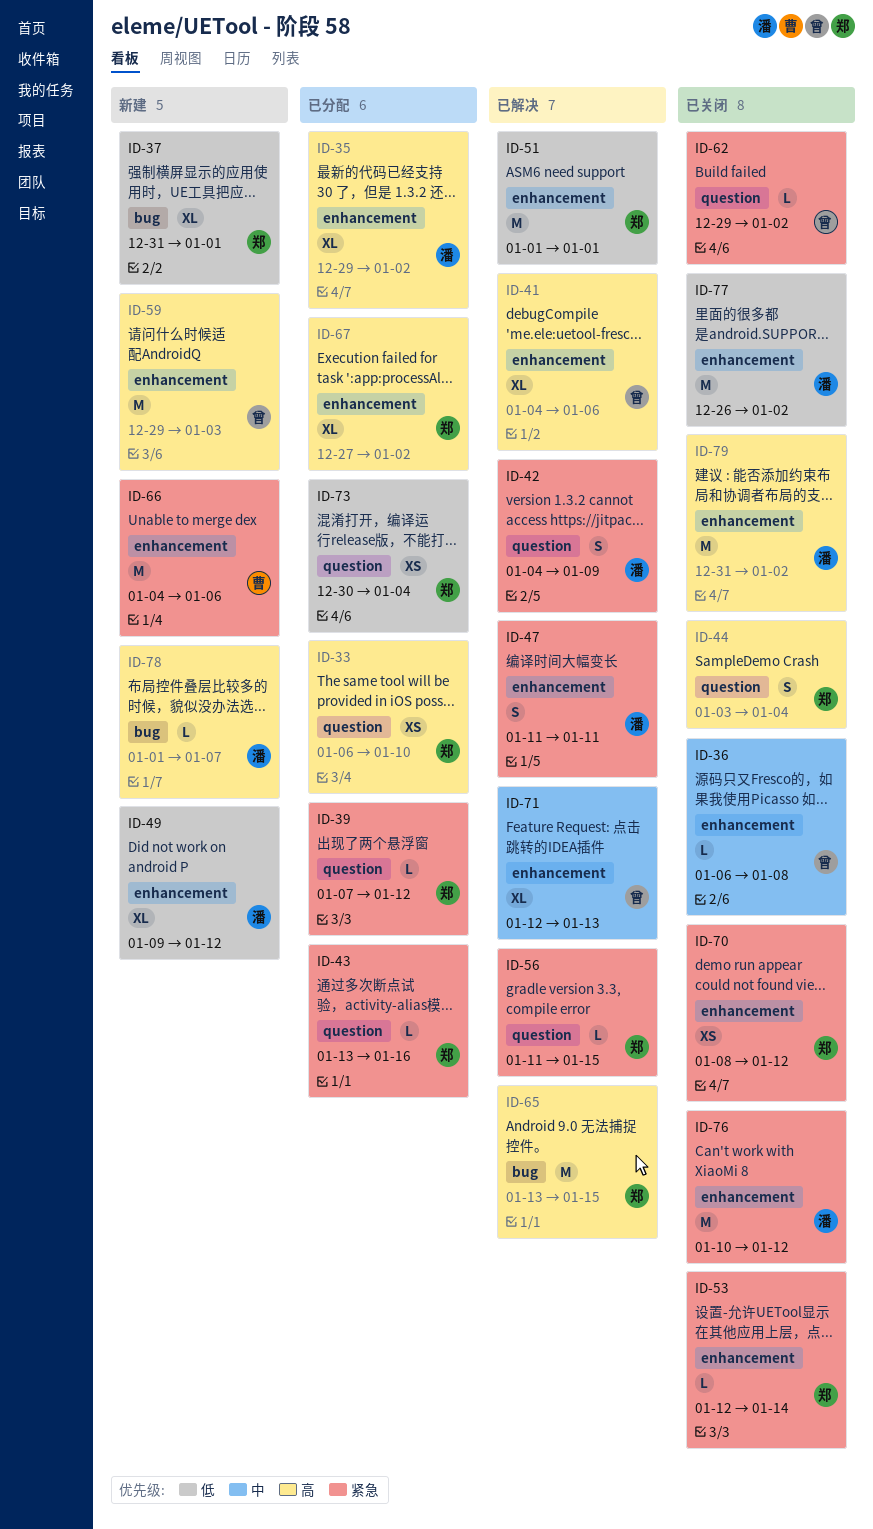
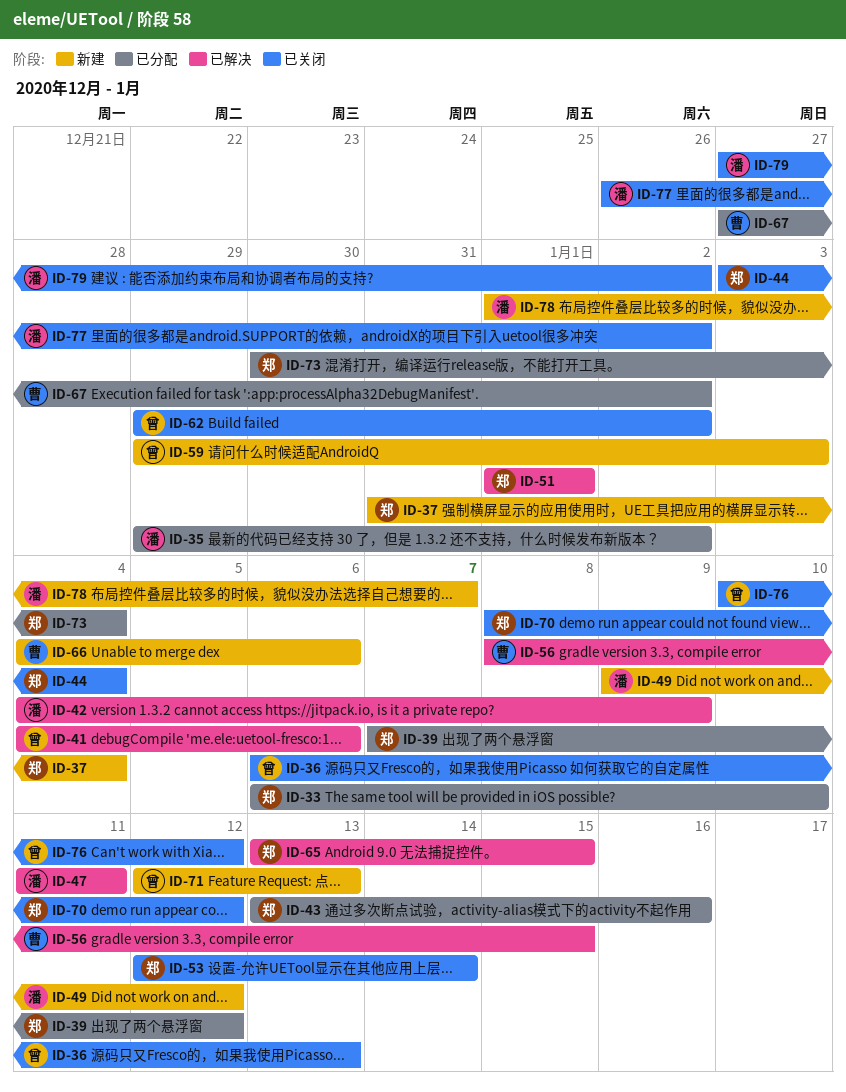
ID-36, due: Jan 8 -> Jan 13
ID-37, due: Jan 1 -> Jan 4
ID-56, owner: 郑 -> 曹
ID-56, start: Jan 11 -> Jan 8
ID-67, owner: 郑 -> 曹
ID-71, status: 已解决 -> 新建
ID-76, owner: 潘 -> 曾
ID-79, start: Dec 31 -> Dec 27

